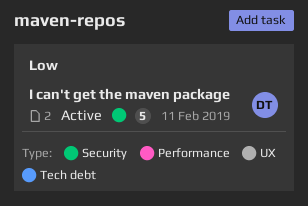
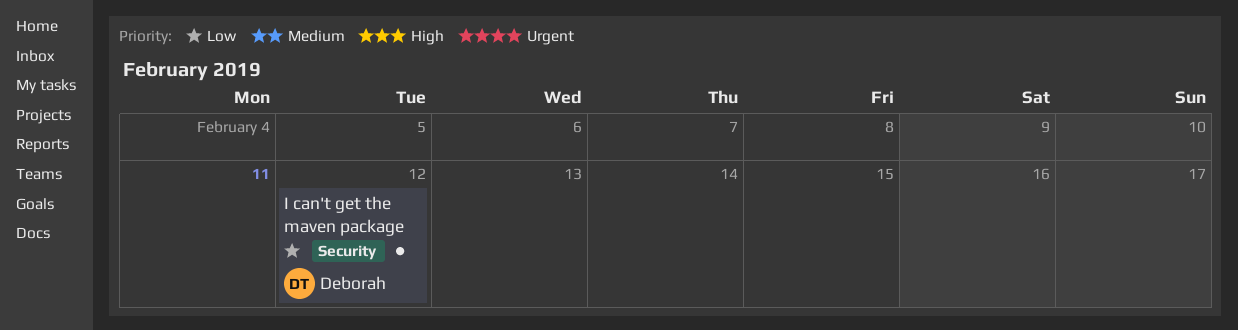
I can't get the maven package, estimate: 5 -> 1
I can't get the maven package, due: Feb 11 -> Feb 12

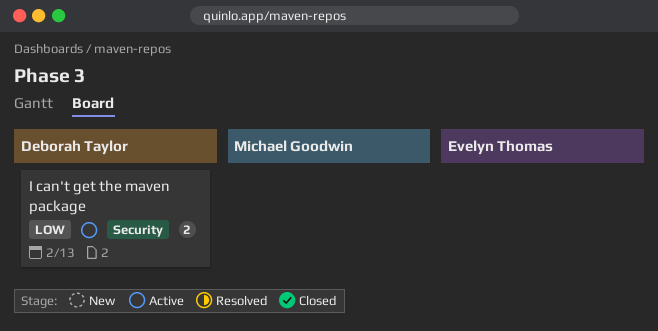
I can't get the maven package, estimate: 1 -> 2
I can't get the maven package, due: Feb 12 -> Feb 13

